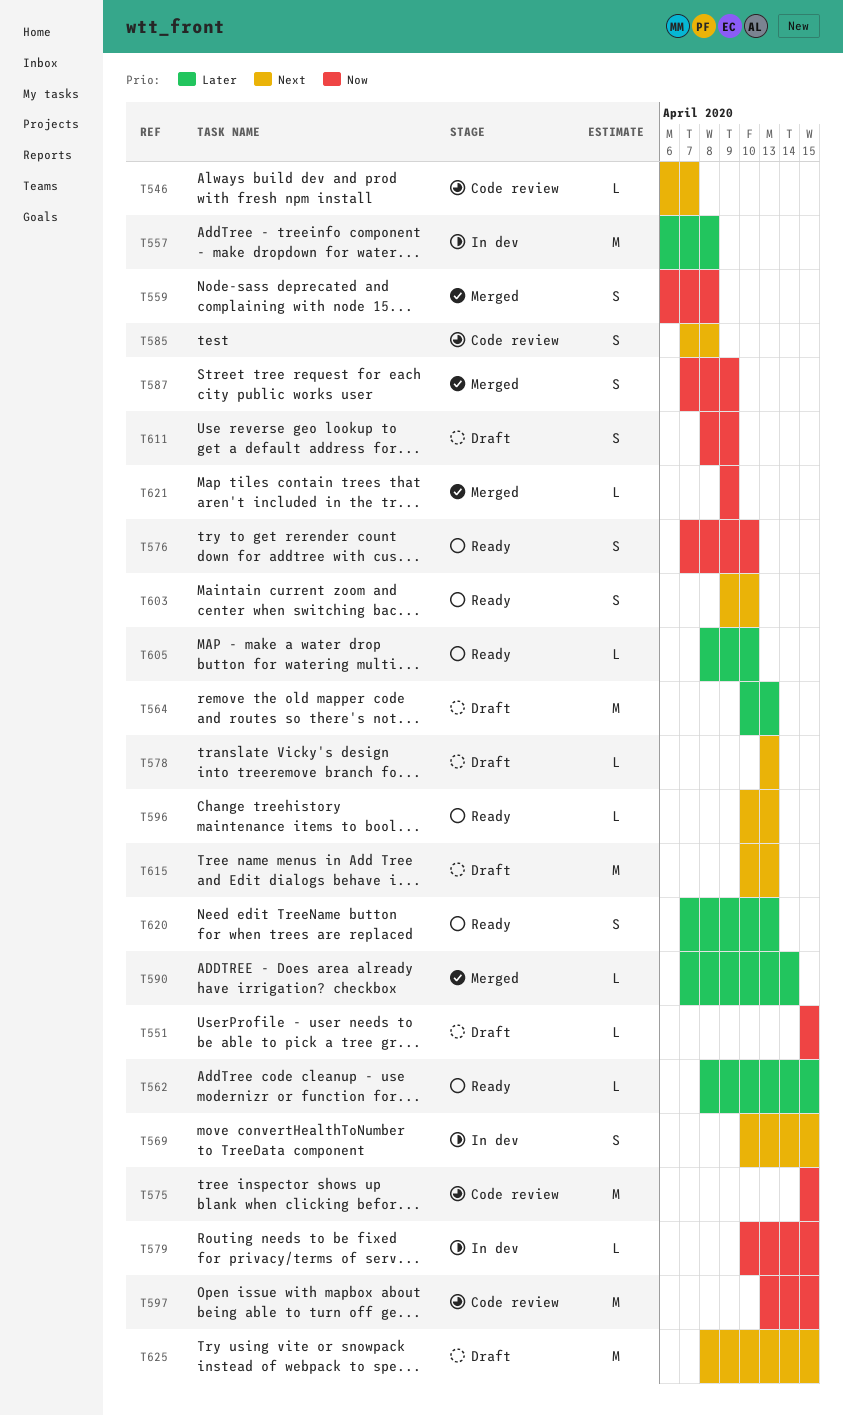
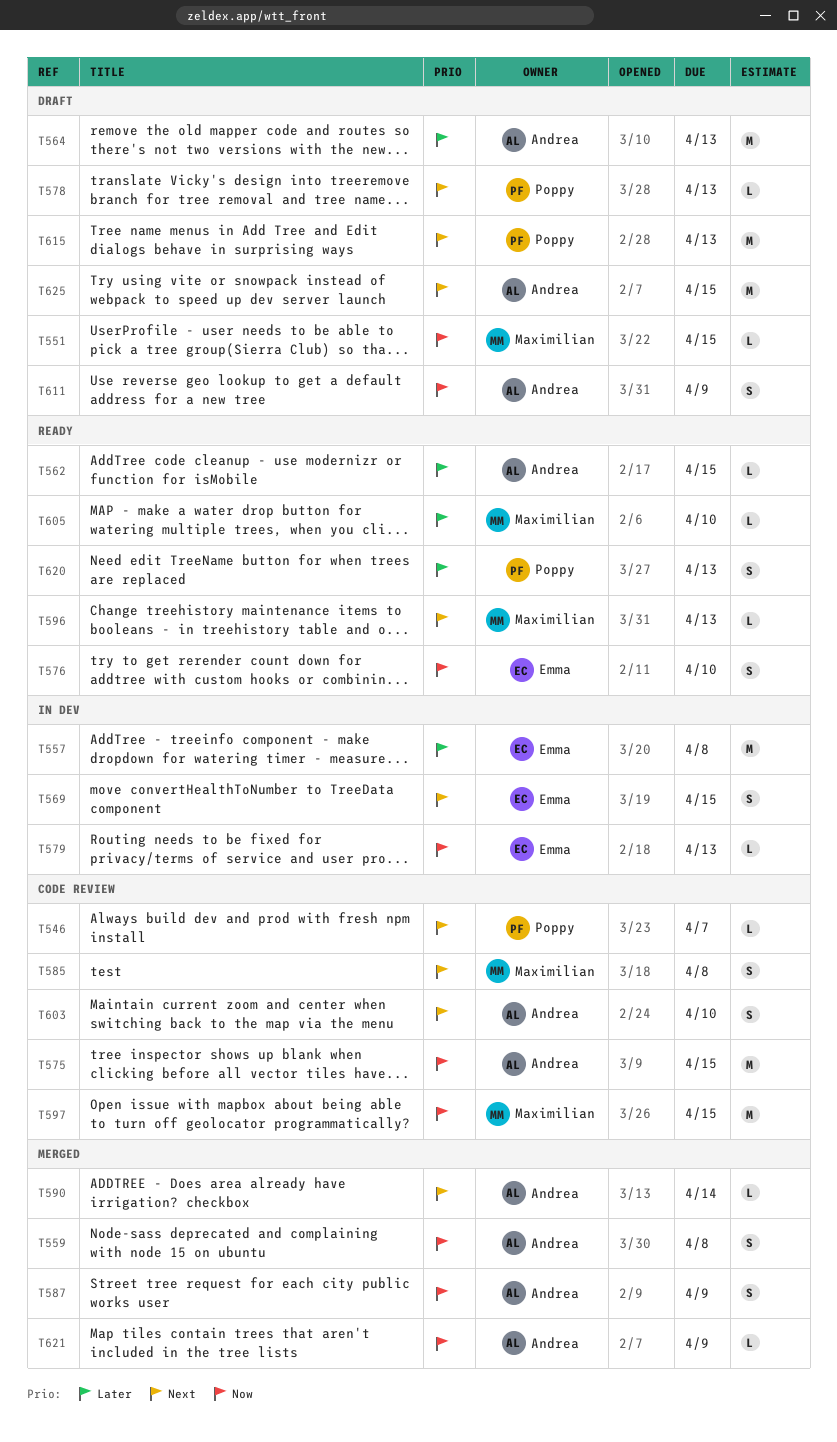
T579, due: Apr 15 -> Apr 13
T590, priority: Later -> Next
T603, status: Ready -> Code review

